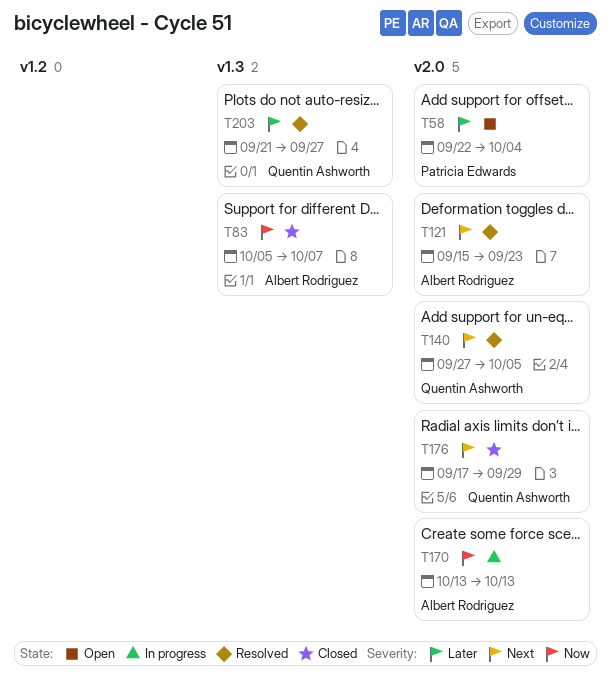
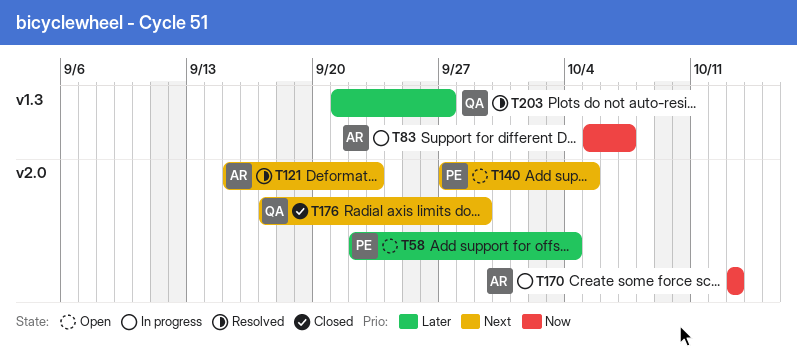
T83, status: Closed -> In progress
T140, status: Resolved -> Open
T140, owner: Quentin Ashworth -> Patricia Edwards

